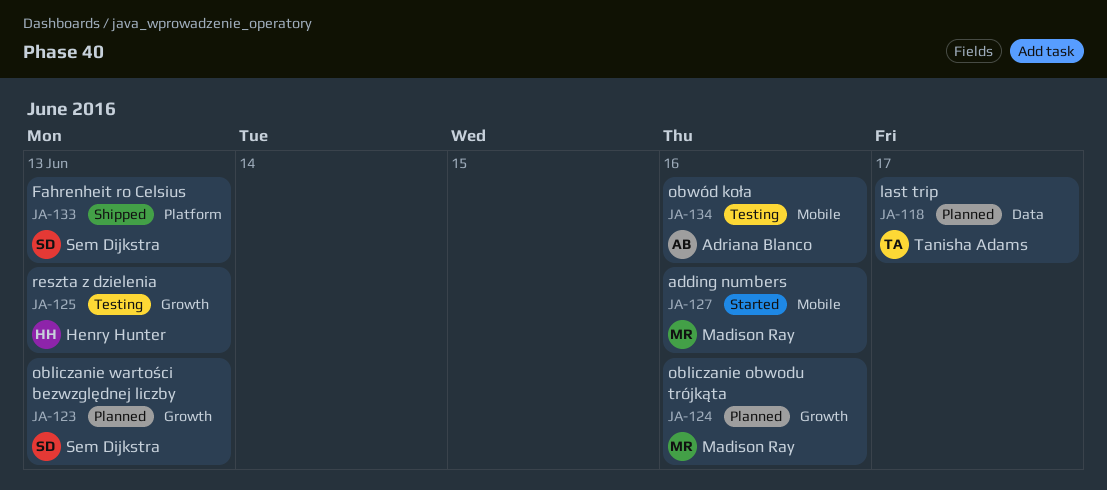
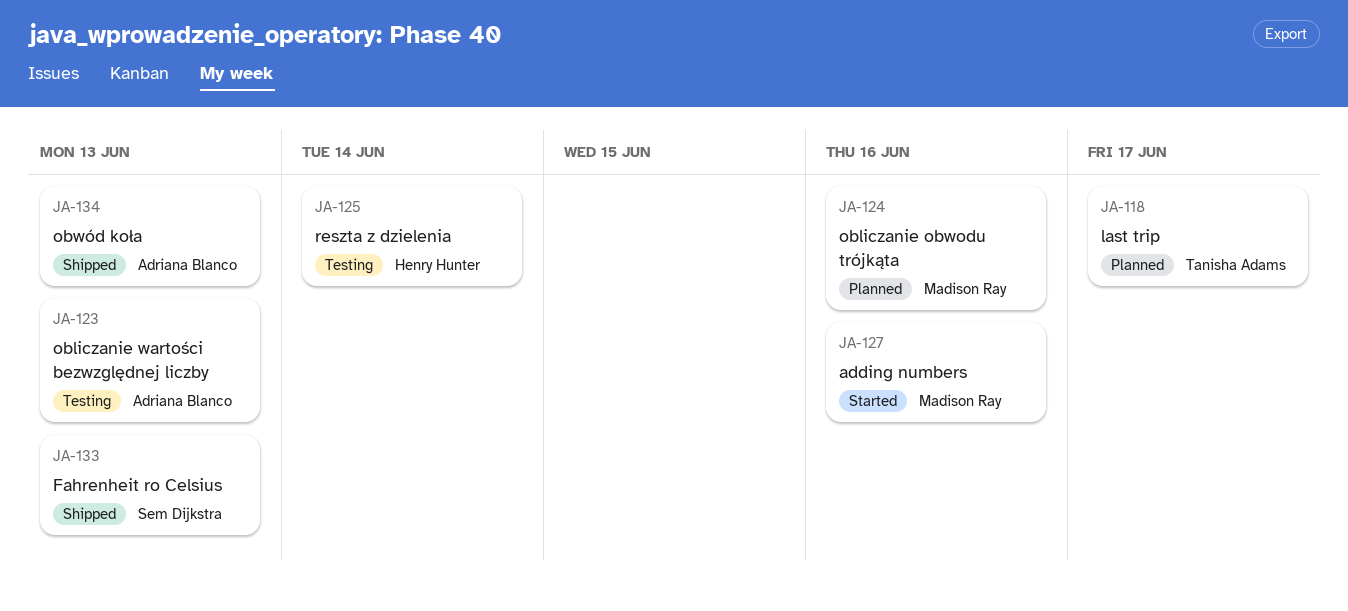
JA-123, status: Planned -> Testing
JA-123, owner: Sem Dijkstra -> Adriana Blanco
JA-125, due: Jun 13 -> Jun 14
JA-134, status: Testing -> Shipped
JA-134, due: Jun 16 -> Jun 13

